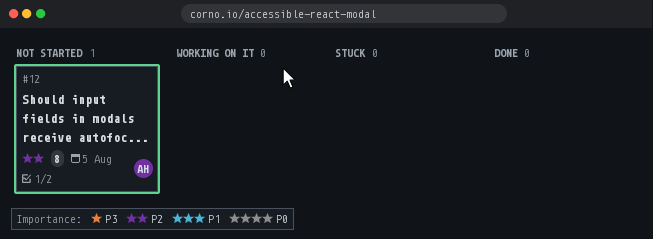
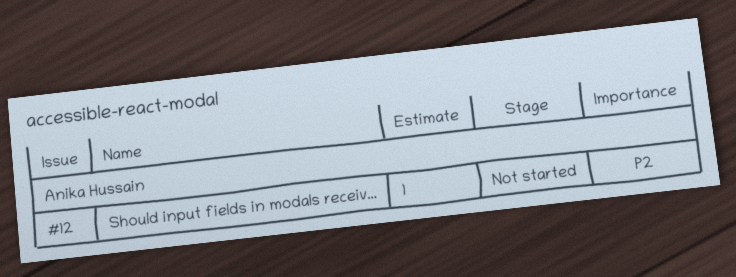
#12, estimate: 8 -> 1

